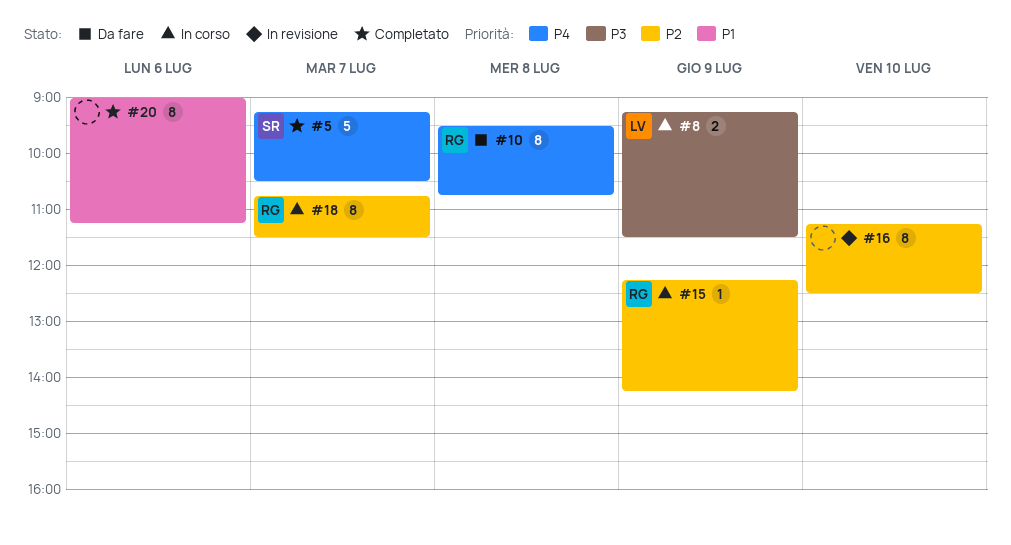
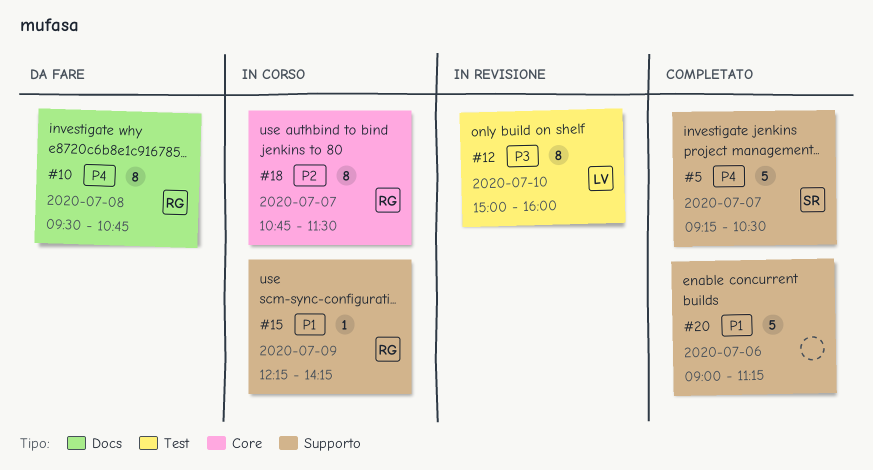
#8: present -> none
#12: none -> present
#15, priority: P2 -> P1
#16: present -> none
#20, estimate: 8 -> 5

